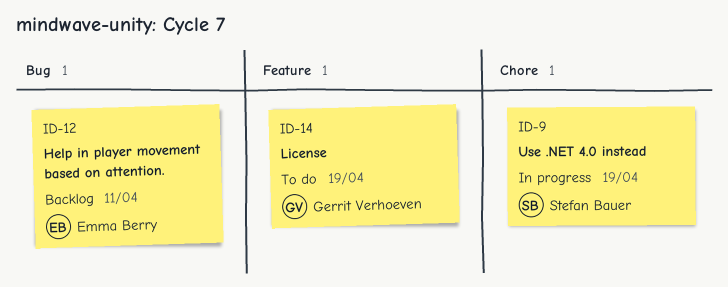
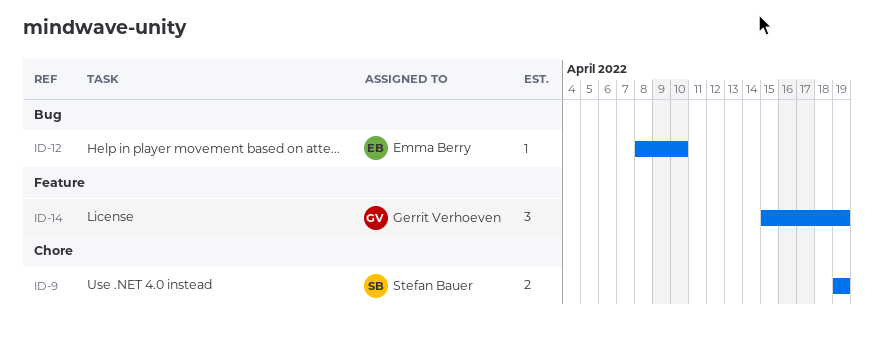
ID-12, due: Apr 11 -> Apr 10

